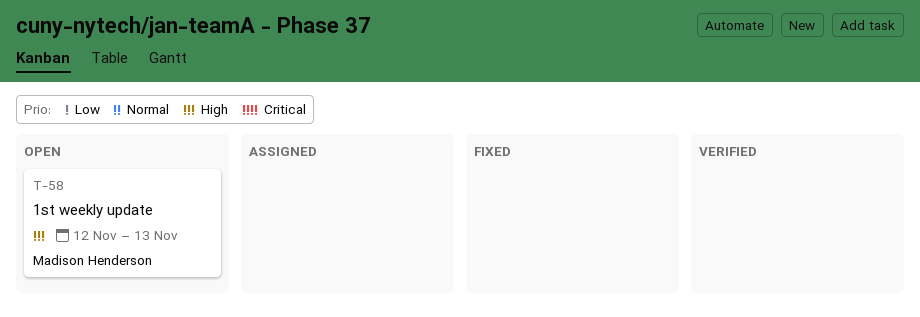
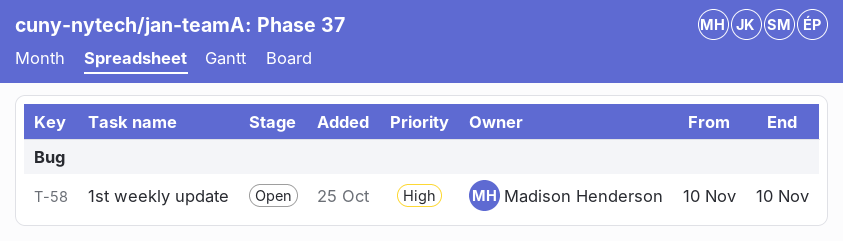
T-58, start: Nov 12 -> Nov 10
T-58, due: Nov 13 -> Nov 10

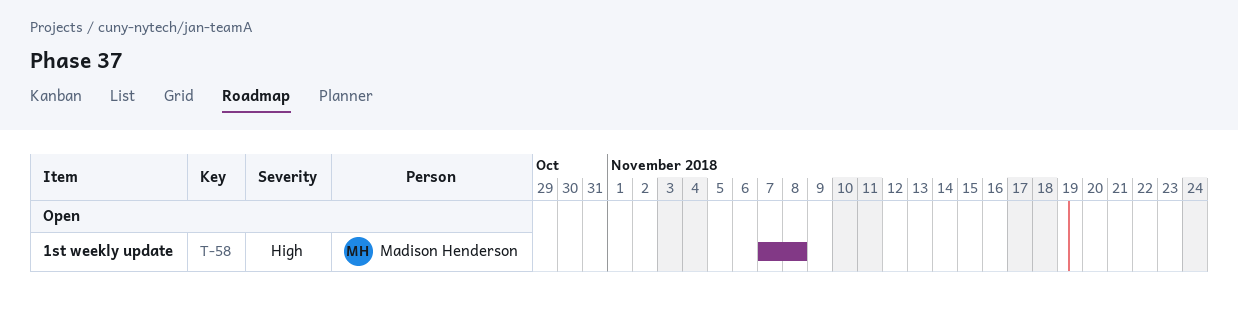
T-58, start: Nov 10 -> Nov 7
T-58, due: Nov 10 -> Nov 8

